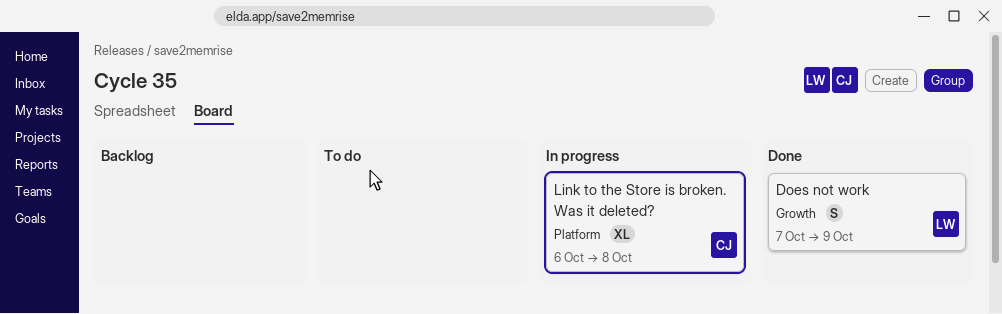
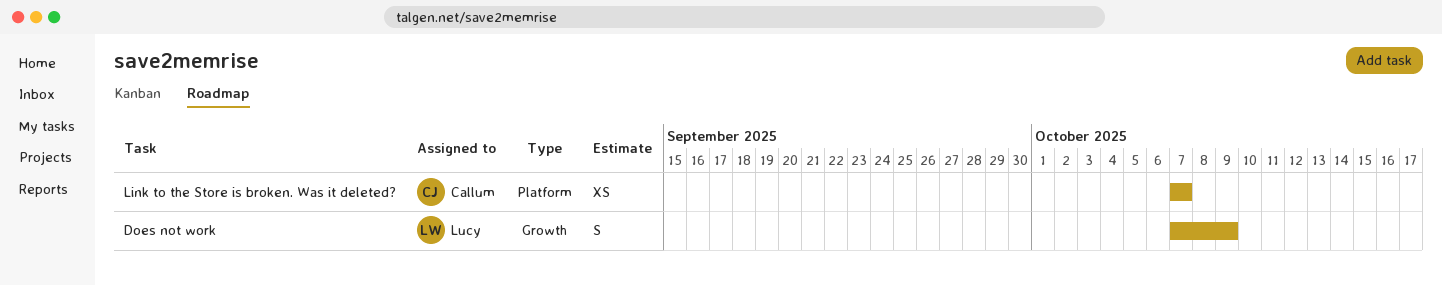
Link to the Store is broken. Was it deleted?, estimate: XL -> XS
Link to the Store is broken. Was it deleted?, start: Oct 6 -> Oct 7
Link to the Store is broken. Was it deleted?, due: Oct 8 -> Oct 7

